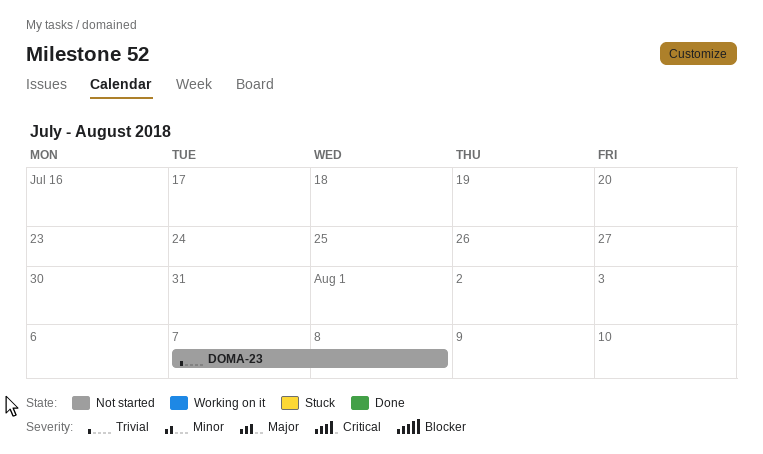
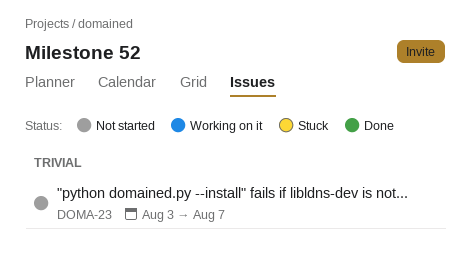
DOMA-23, start: Aug 7 -> Aug 3
DOMA-23, due: Aug 8 -> Aug 7

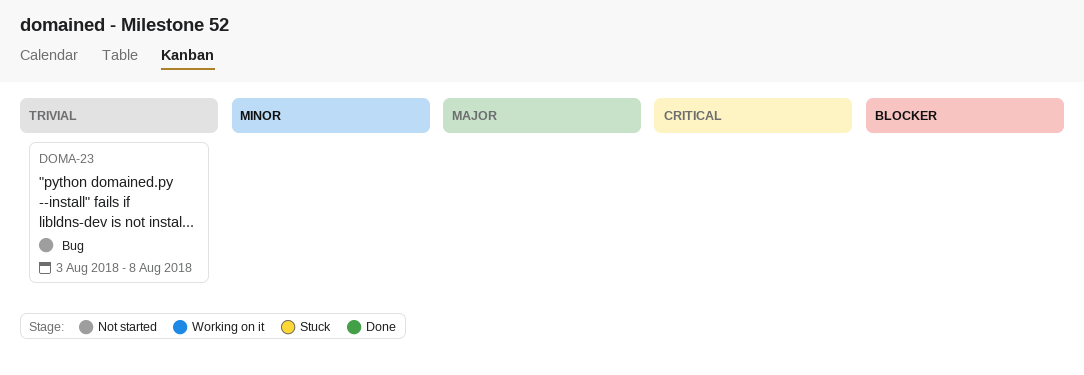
DOMA-23, due: Aug 7 -> Aug 8

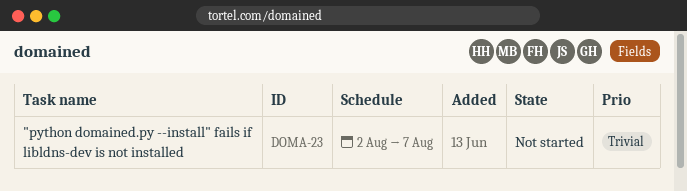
DOMA-23, start: Aug 3 -> Aug 2
DOMA-23, due: Aug 8 -> Aug 7

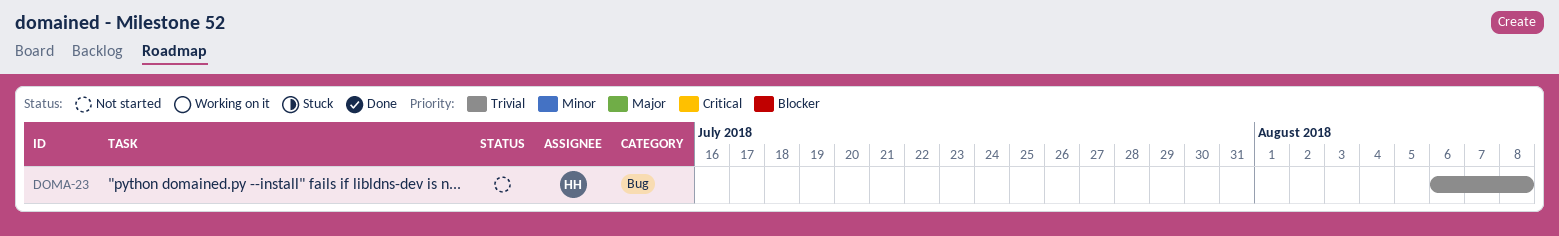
DOMA-23, start: Aug 2 -> Aug 6
DOMA-23, due: Aug 7 -> Aug 8

